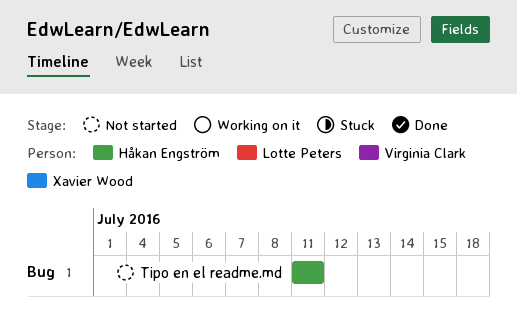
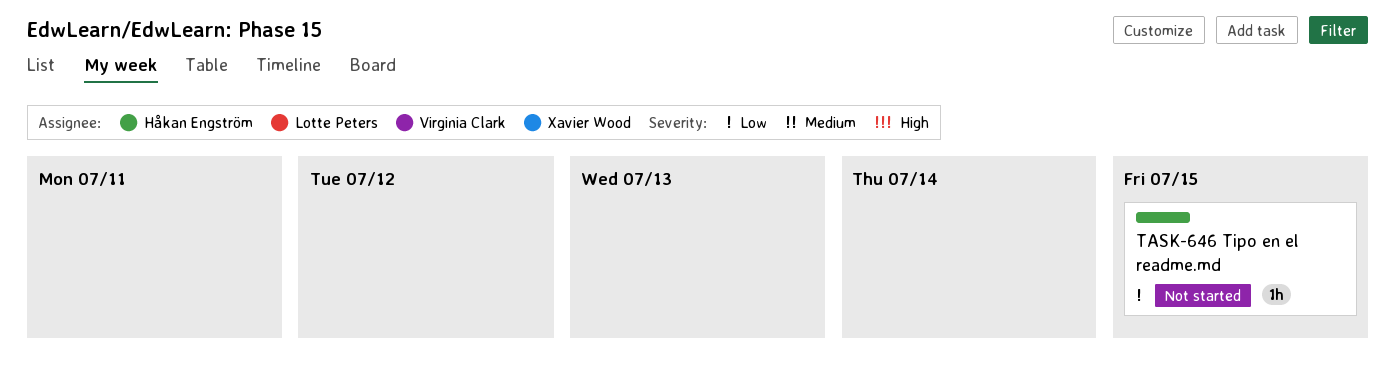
Tipo en el readme.md, due: Jul 11 -> Jul 15

